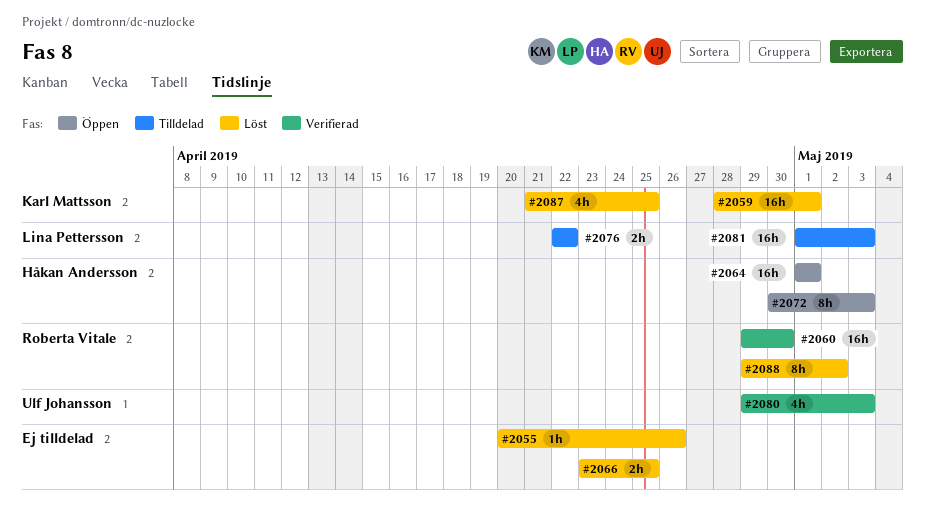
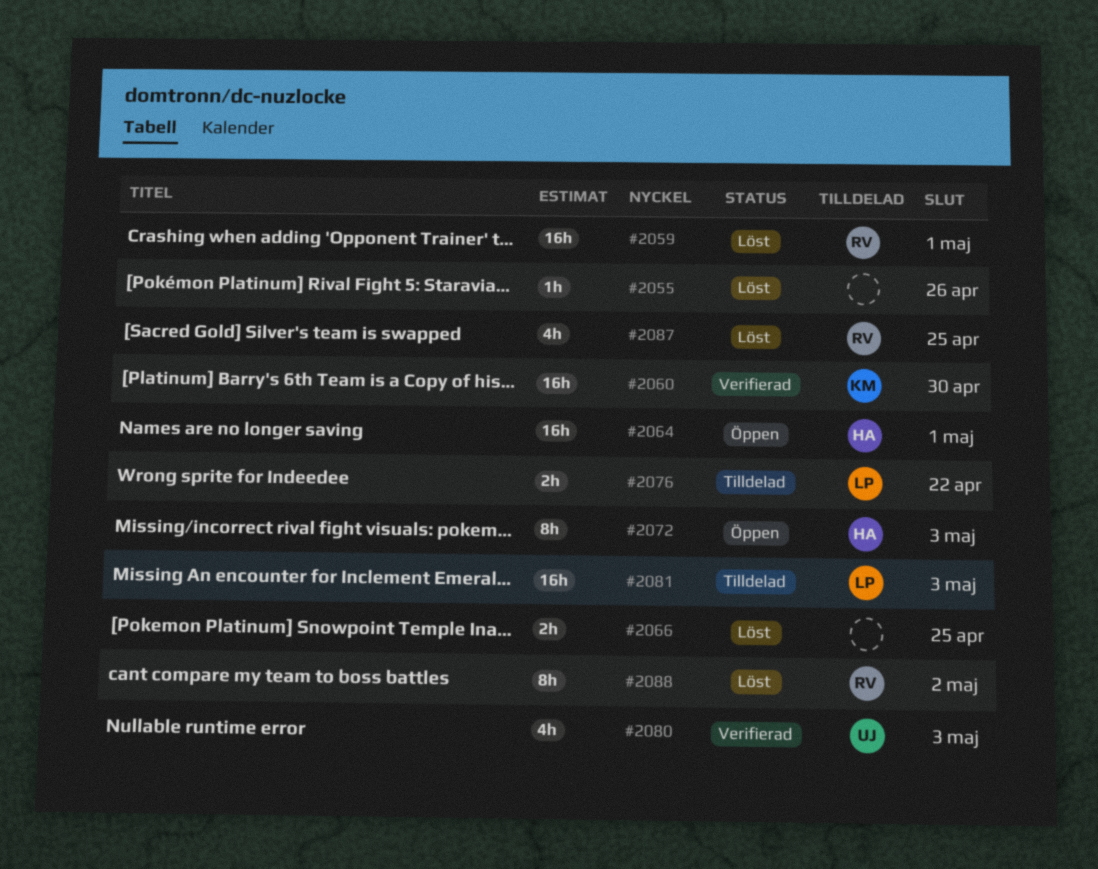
#2059, owner: Karl Mattsson -> Roberta Vitale
#2060, owner: Roberta Vitale -> Karl Mattsson
#2087, owner: Karl Mattsson -> Roberta Vitale

